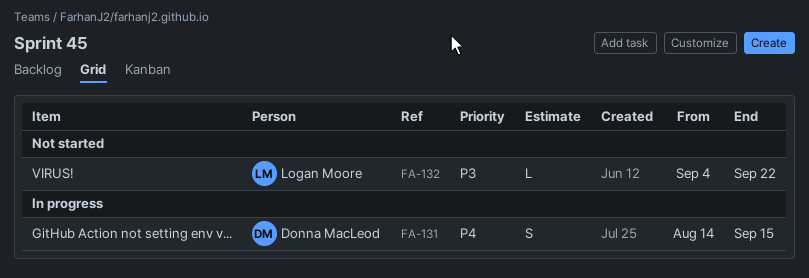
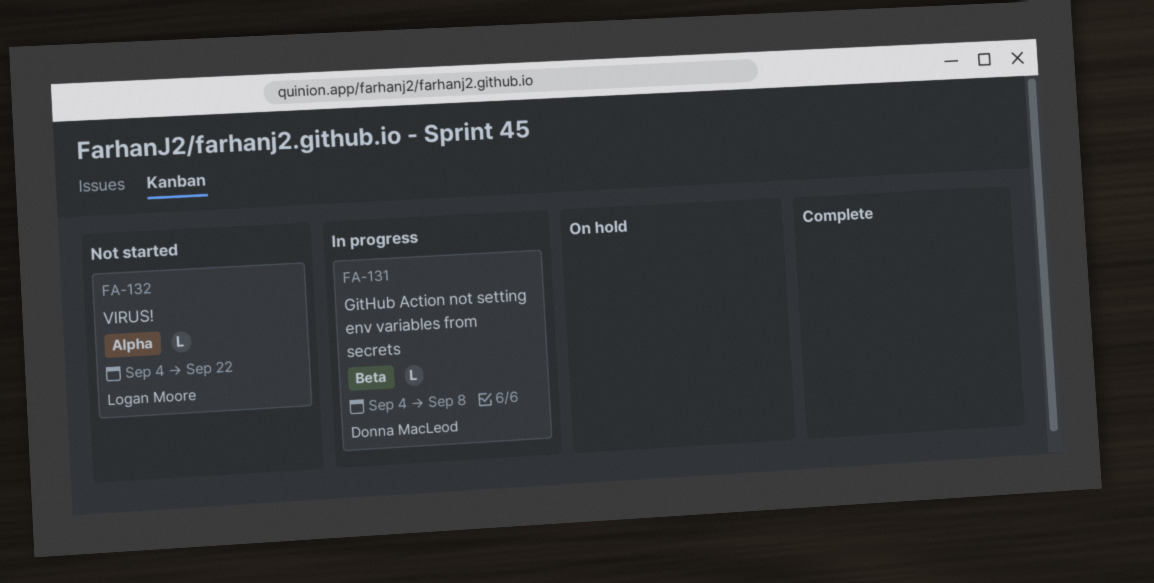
FA-131, estimate: S -> L
FA-131, start: Aug 14 -> Sep 4
FA-131, due: Sep 15 -> Sep 8

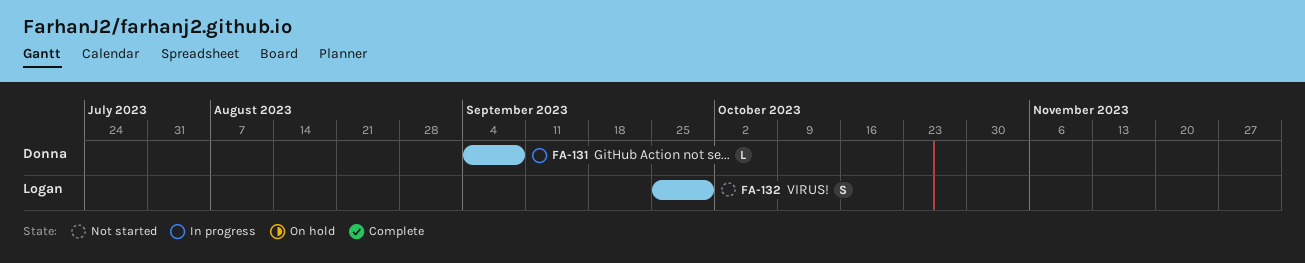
FA-132, estimate: L -> S
FA-132, start: Sep 4 -> Sep 25
FA-132, due: Sep 22 -> Sep 29

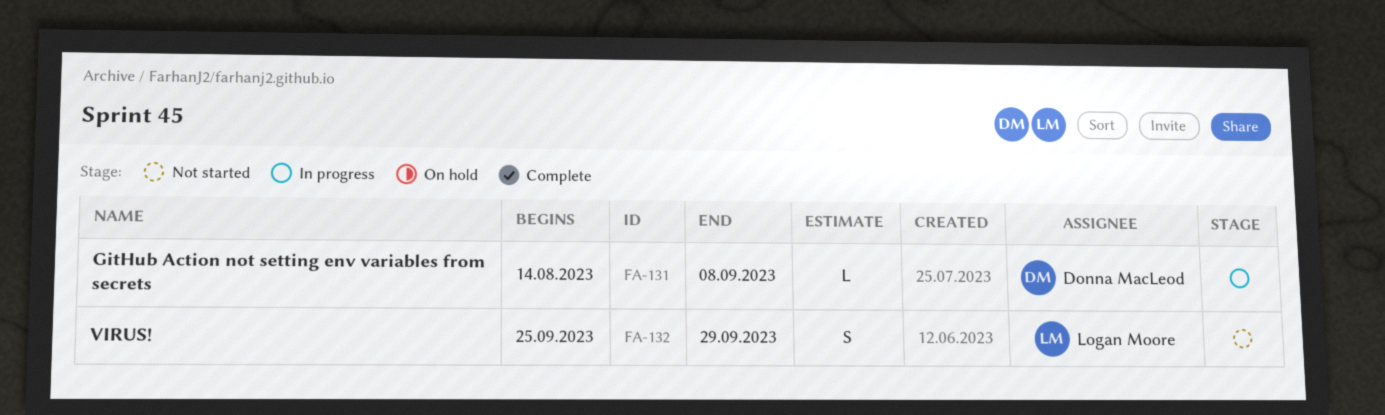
FA-131, start: Sep 4 -> Aug 14

